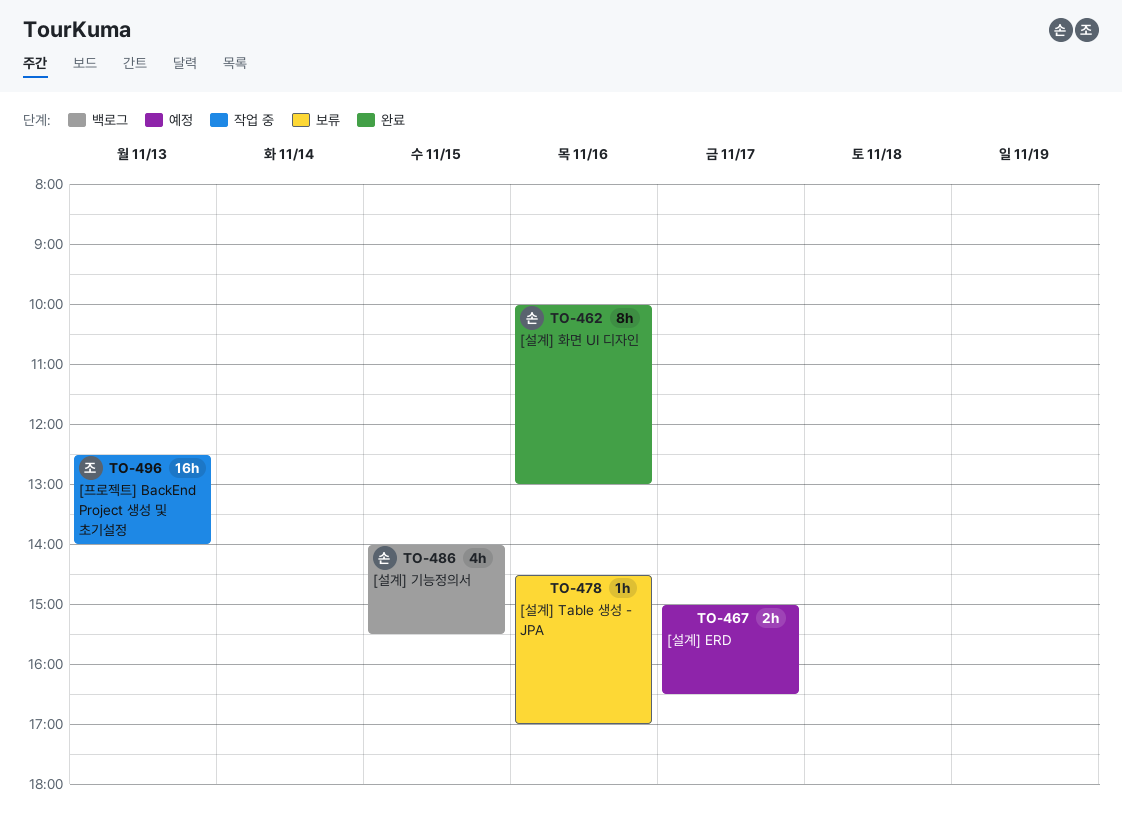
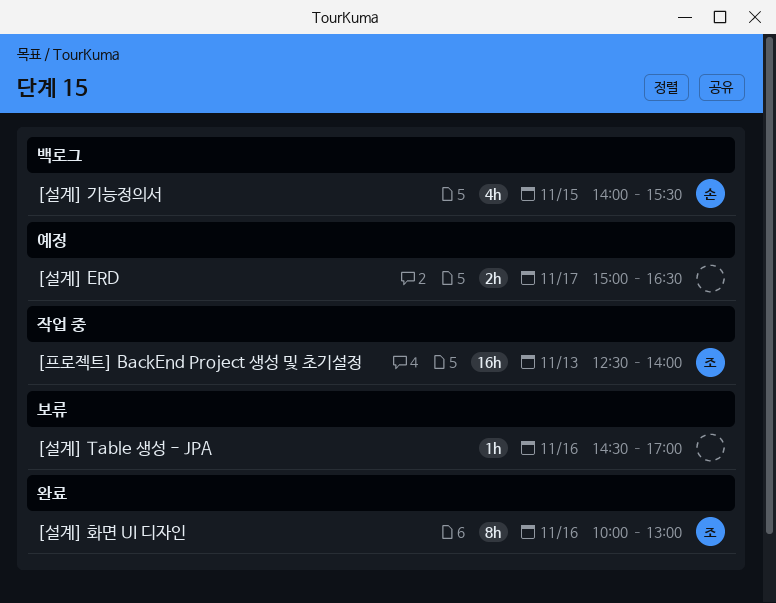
[설계] 화면 UI 디자인, owner: 손 -> 조

